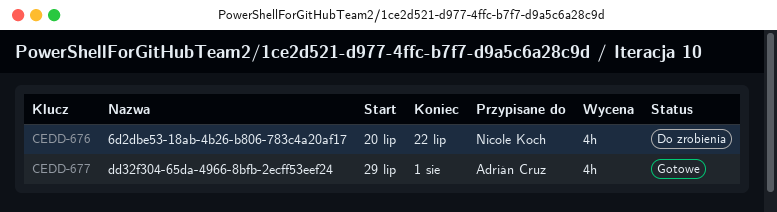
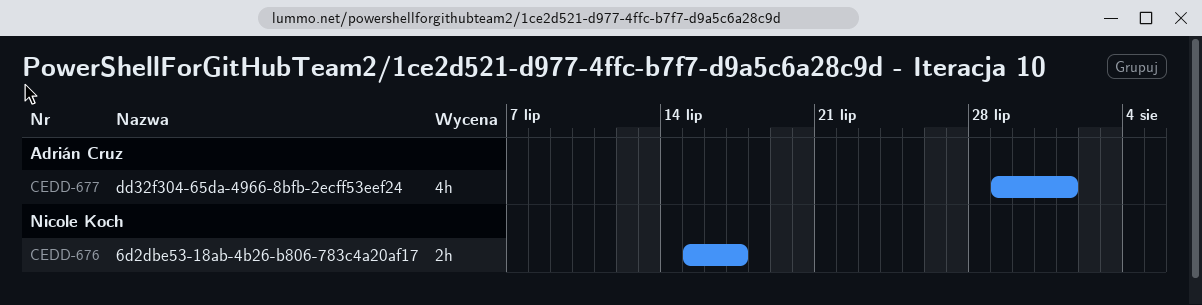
CEDD-676, estimate: 4h -> 2h
CEDD-676, start: Jul 20 -> Jul 15
CEDD-676, due: Jul 22 -> Jul 17

